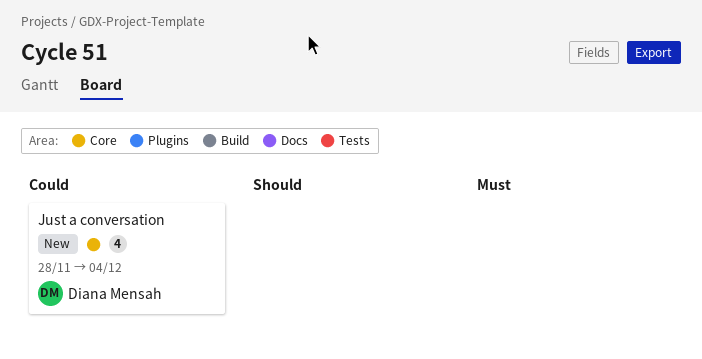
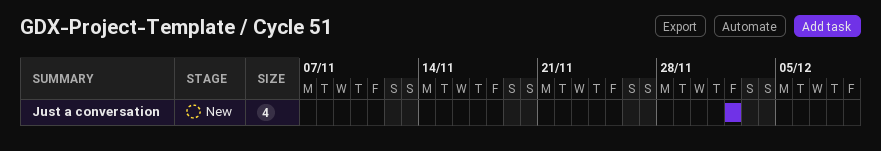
Just a conversation, start: Nov 28 -> Dec 2
Just a conversation, due: Dec 4 -> Dec 2

